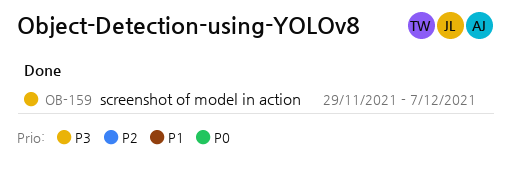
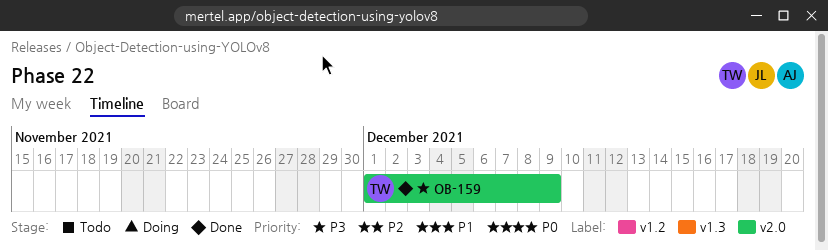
OB-159, start: Nov 29 -> Dec 1
OB-159, due: Dec 7 -> Dec 9

